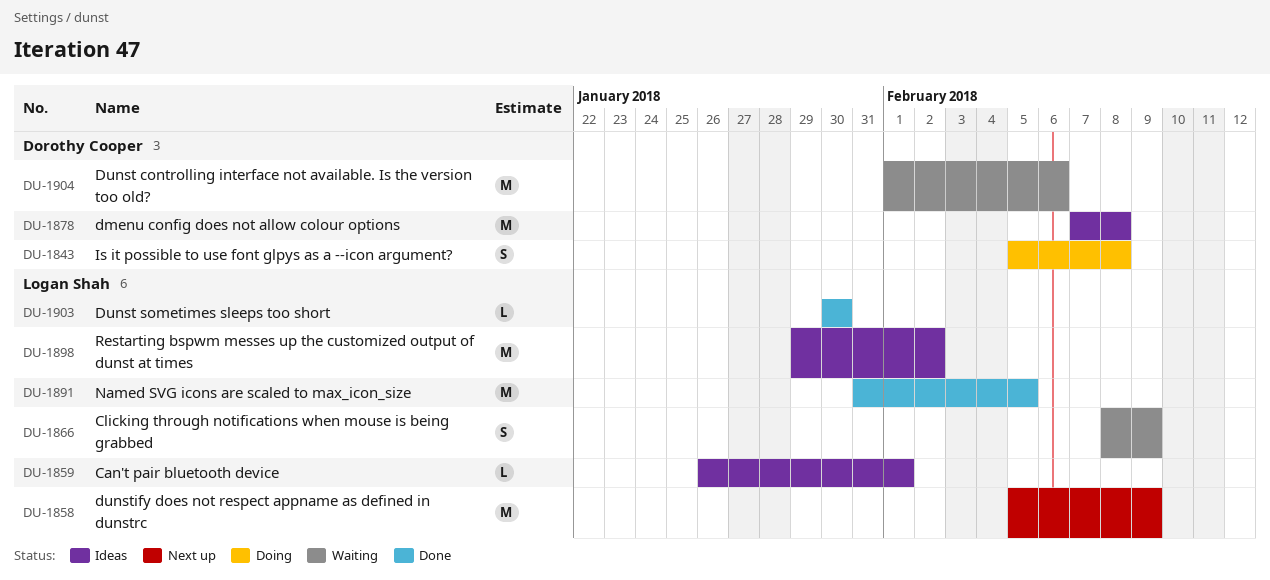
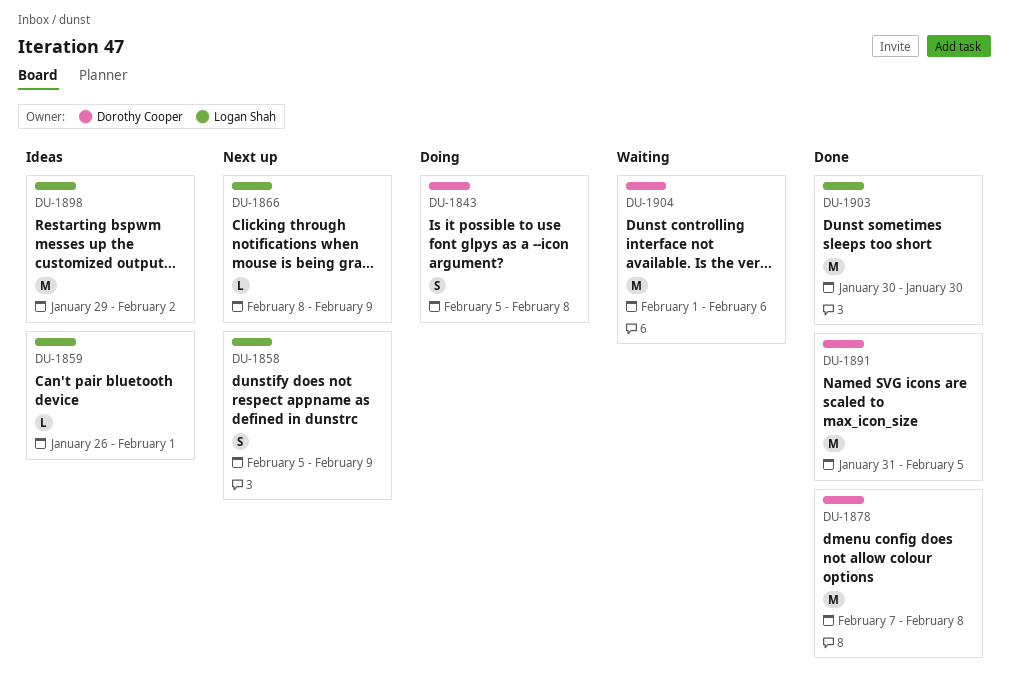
DU-1858, estimate: M -> S
DU-1866, status: Waiting -> Next up
DU-1866, estimate: S -> L
DU-1878, status: Ideas -> Done
DU-1891, owner: Logan Shah -> Dorothy Cooper
DU-1903, estimate: L -> M

